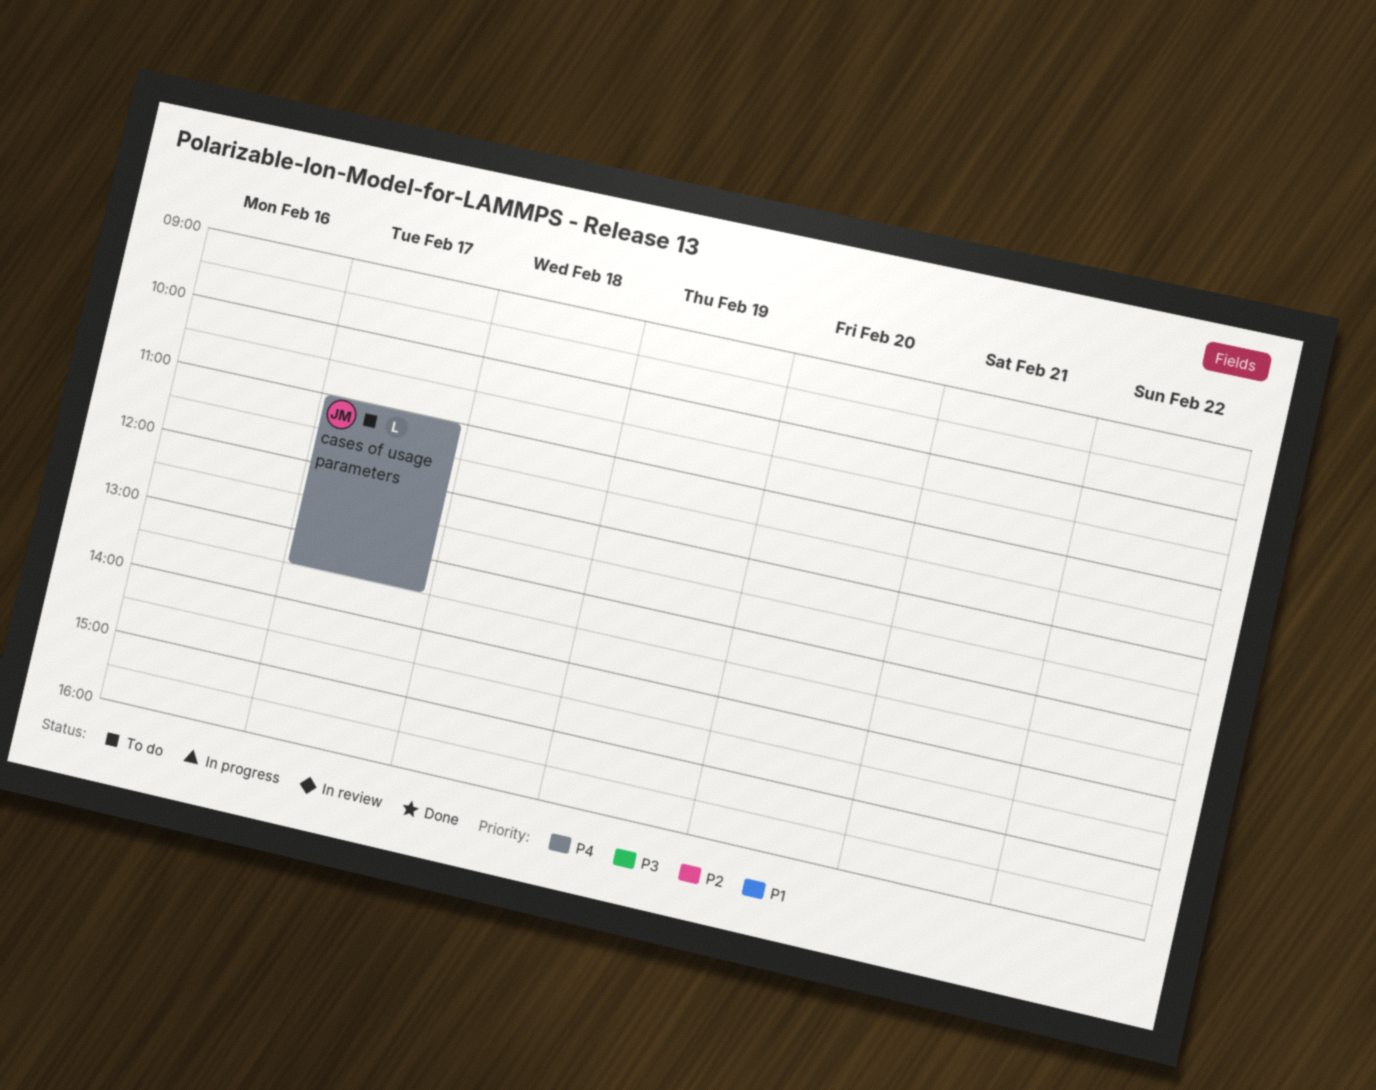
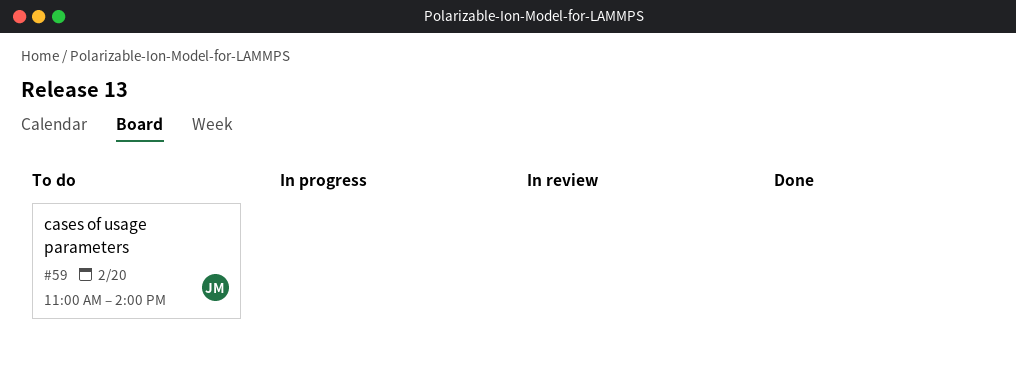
cases of usage parameters, day: Feb 17 -> Feb 20
cases of usage parameters, ends: 13:30 -> 14:00

